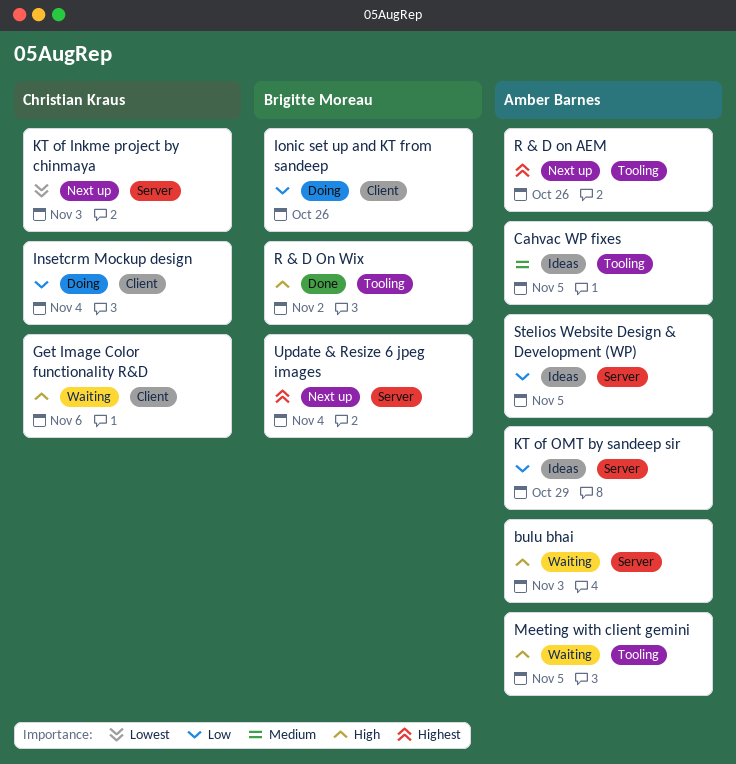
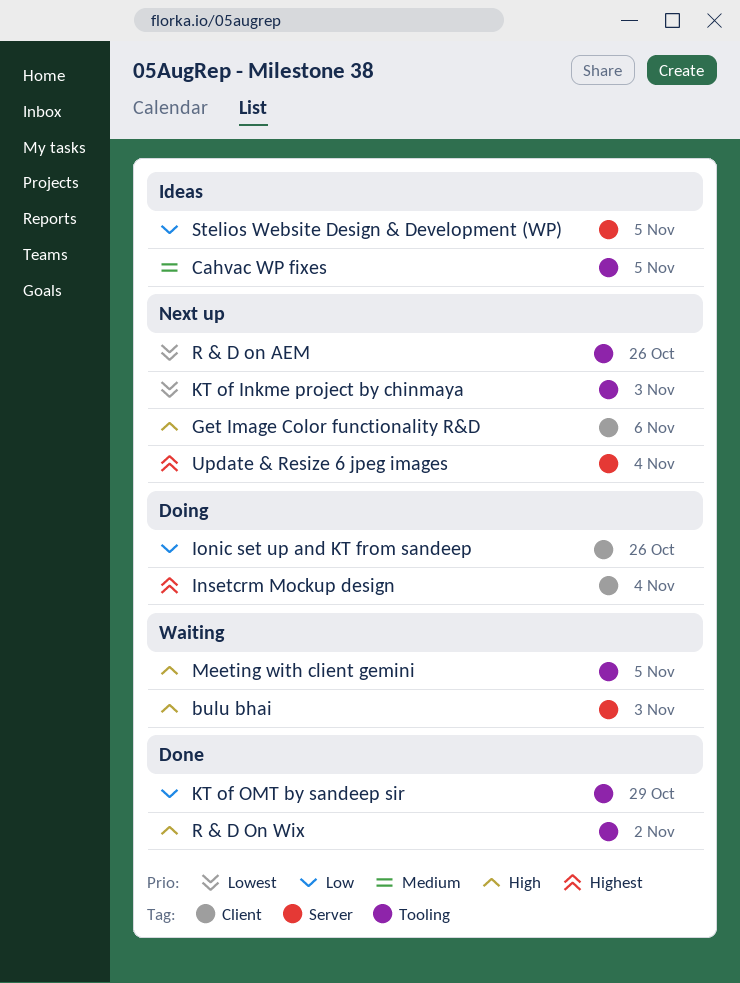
Get Image Color functionality R&D, status: Waiting -> Next up
Insetcrm Mockup design, priority: Low -> Highest
KT of Inkme project by chinmaya, label: Server -> Tooling
KT of OMT by sandeep sir, status: Ideas -> Done
KT of OMT by sandeep sir, label: Server -> Tooling
R & D on AEM, priority: Highest -> Lowest

